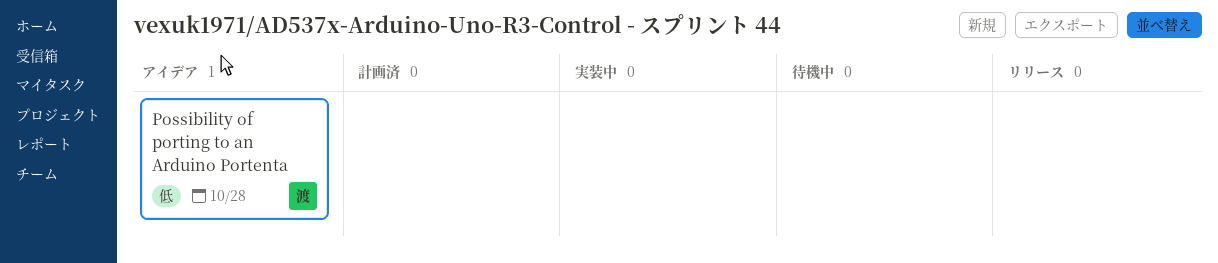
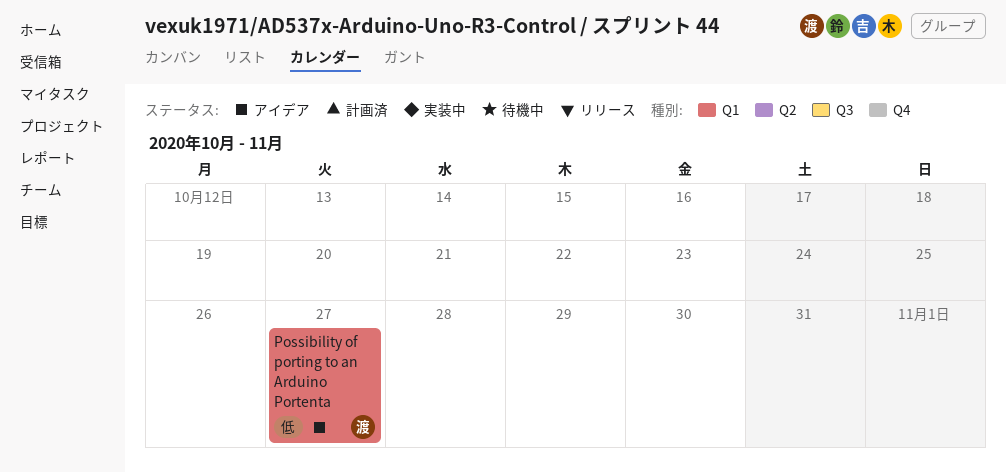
Possibility of porting to an Arduino Portenta, due: Oct 28 -> Oct 27

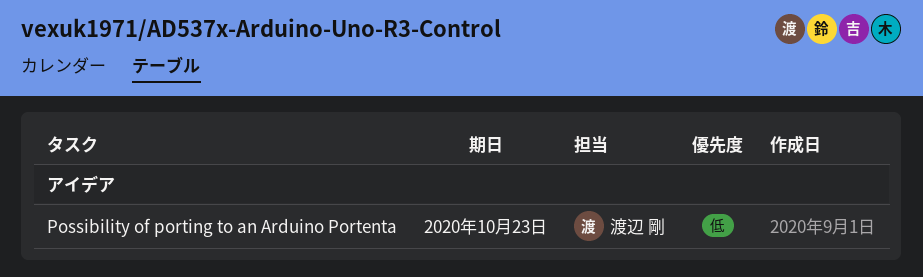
Possibility of porting to an Arduino Portenta, due: Oct 27 -> Oct 23

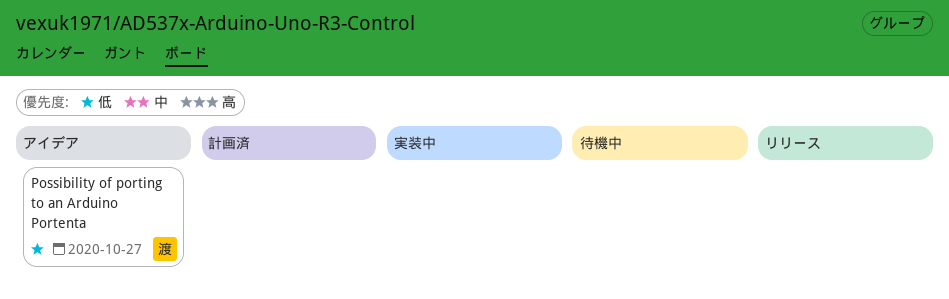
Possibility of porting to an Arduino Portenta, due: Oct 23 -> Oct 27

